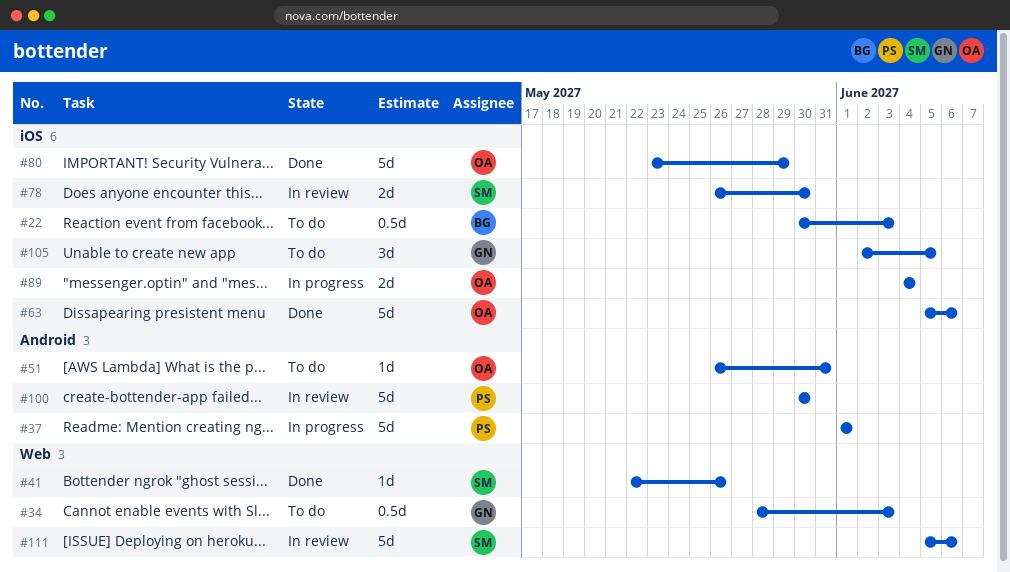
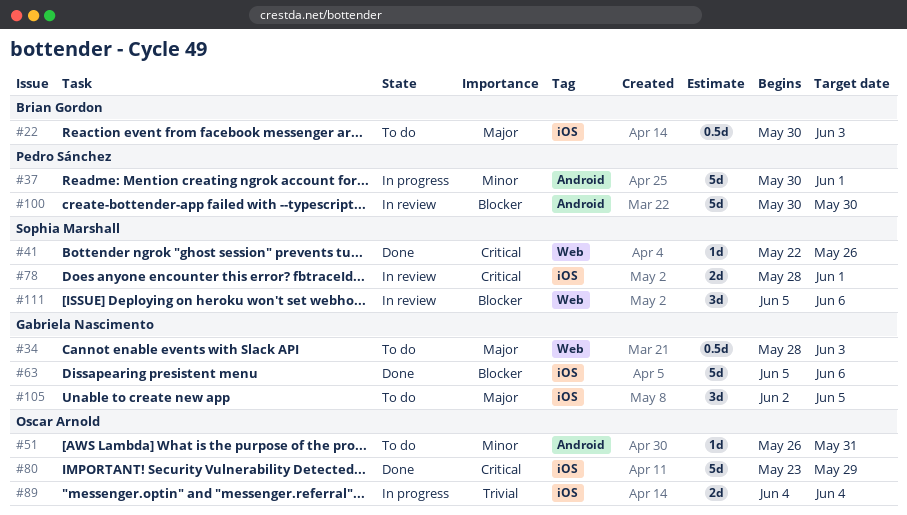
#37, start: Jun 1 -> May 30
#63, owner: Oscar Arnold -> Gabriela Nascimento
#78, start: May 26 -> May 28
#78, due: May 30 -> Jun 1
#111, estimate: 5d -> 3d

